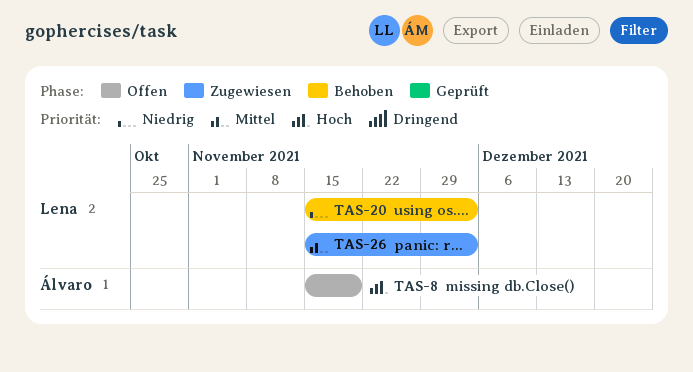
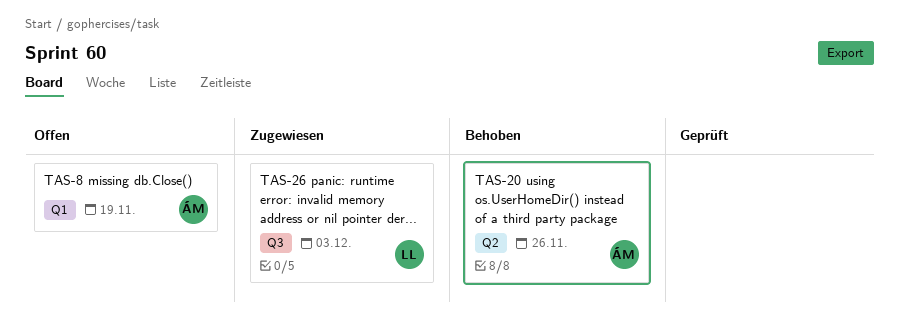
TAS-20, owner: Lena -> Álvaro
TAS-20, due: Dec 3 -> Nov 26

